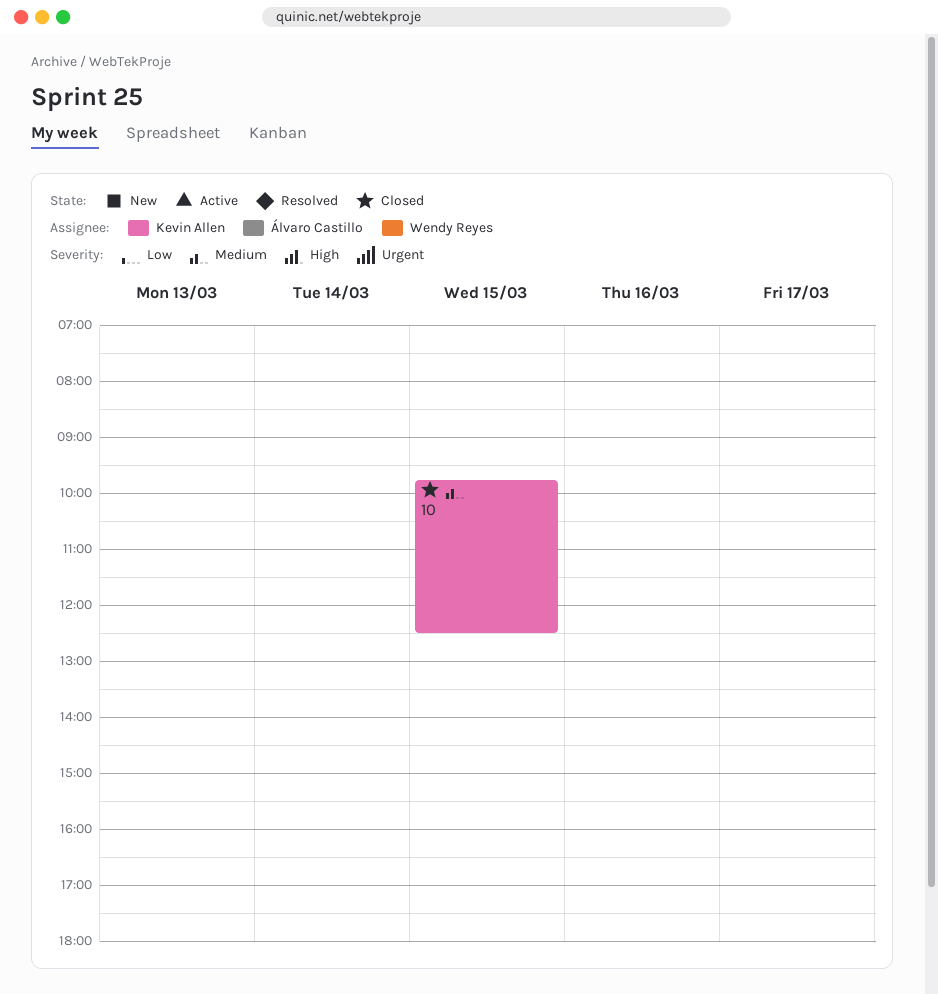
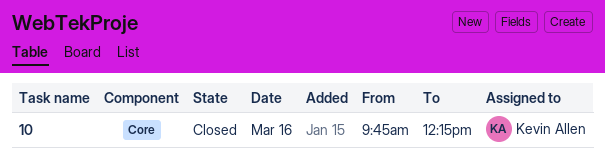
10, day: Mar 15 -> Mar 16
10, ends: 12:30 -> 12:15

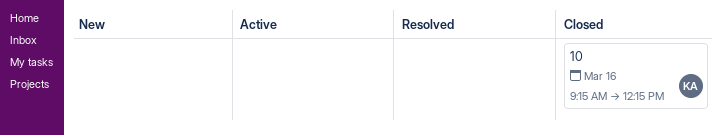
10, begins: 09:45 -> 09:15

